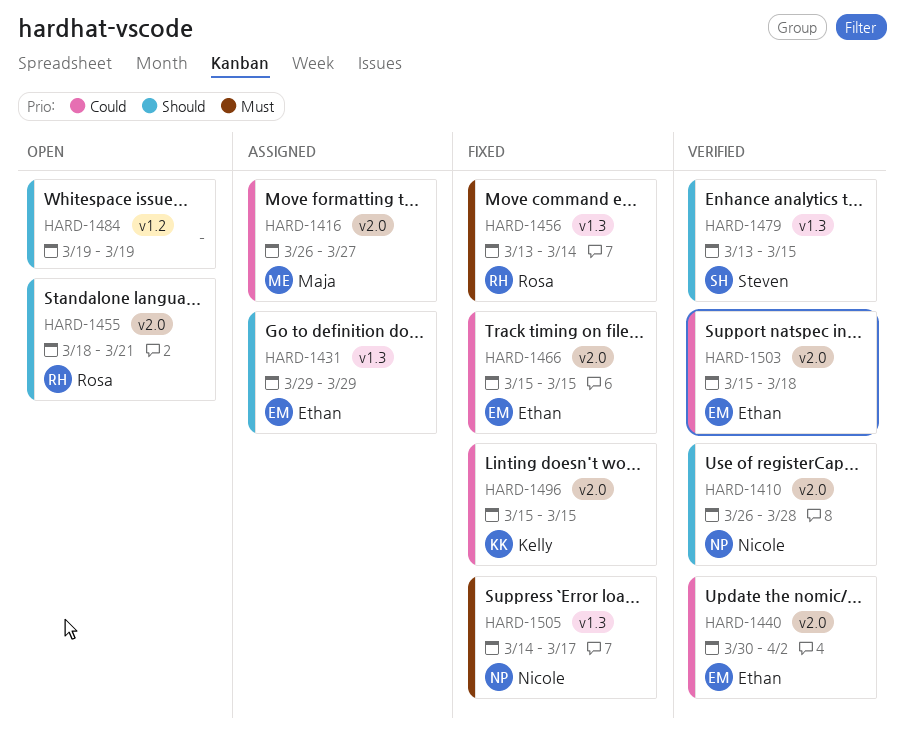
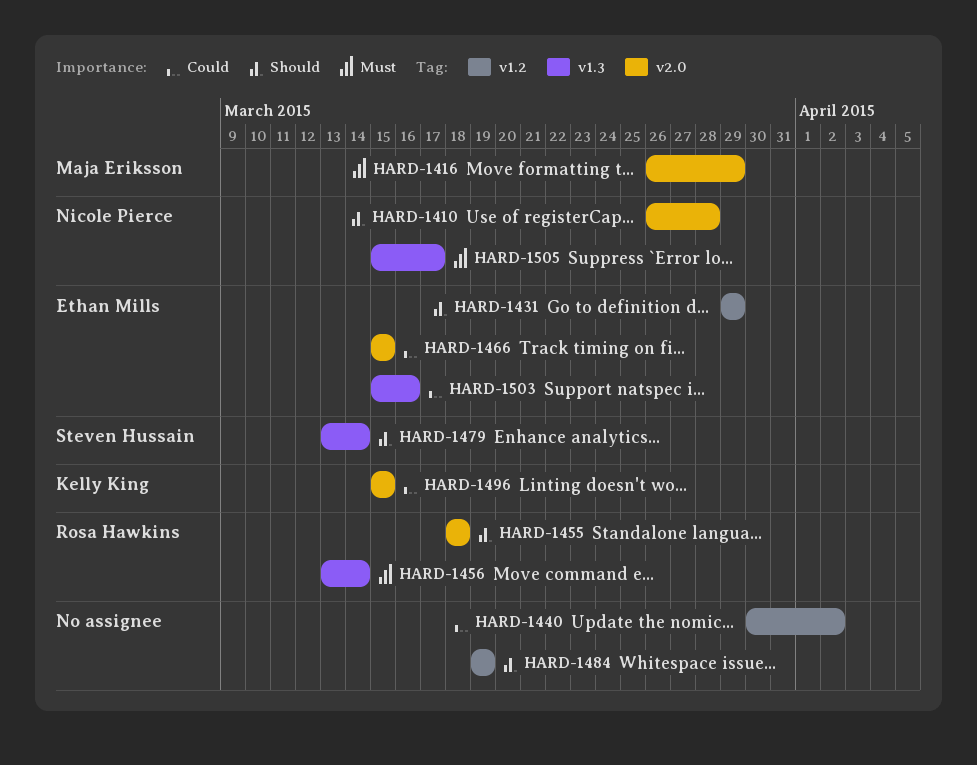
HARD-1416, priority: Could -> Must
HARD-1416, due: Mar 27 -> Mar 29
HARD-1431, label: v1.3 -> v1.2
HARD-1440, owner: Ethan Mills -> none
HARD-1440, label: v2.0 -> v1.2
HARD-1455, due: Mar 21 -> Mar 18
HARD-1479, due: Mar 15 -> Mar 14
HARD-1503, label: v2.0 -> v1.3
HARD-1503, due: Mar 18 -> Mar 16
HARD-1505, start: Mar 14 -> Mar 15

